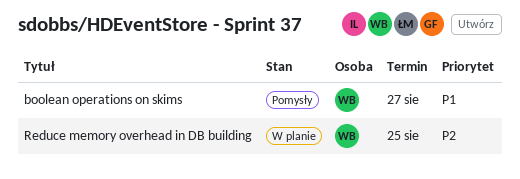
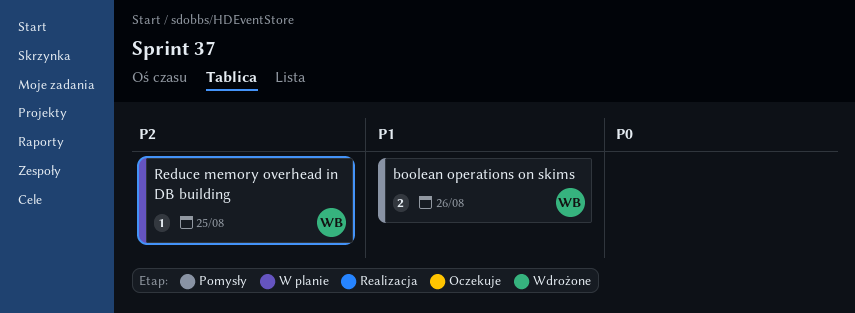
boolean operations on skims, due: Aug 27 -> Aug 26

